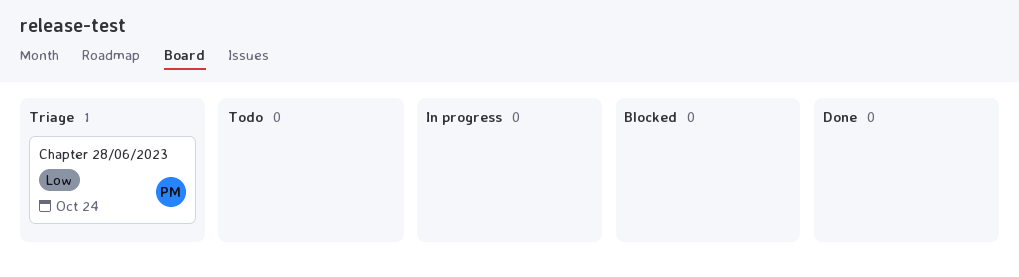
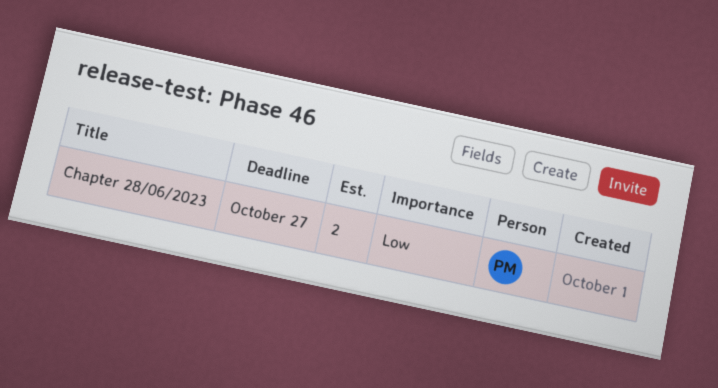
Chapter 28/06/2023, due: Oct 24 -> Oct 27

